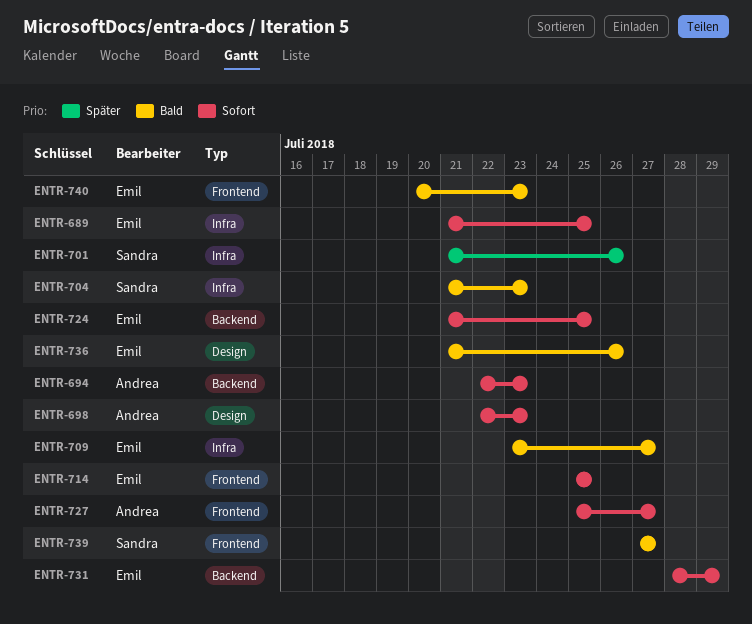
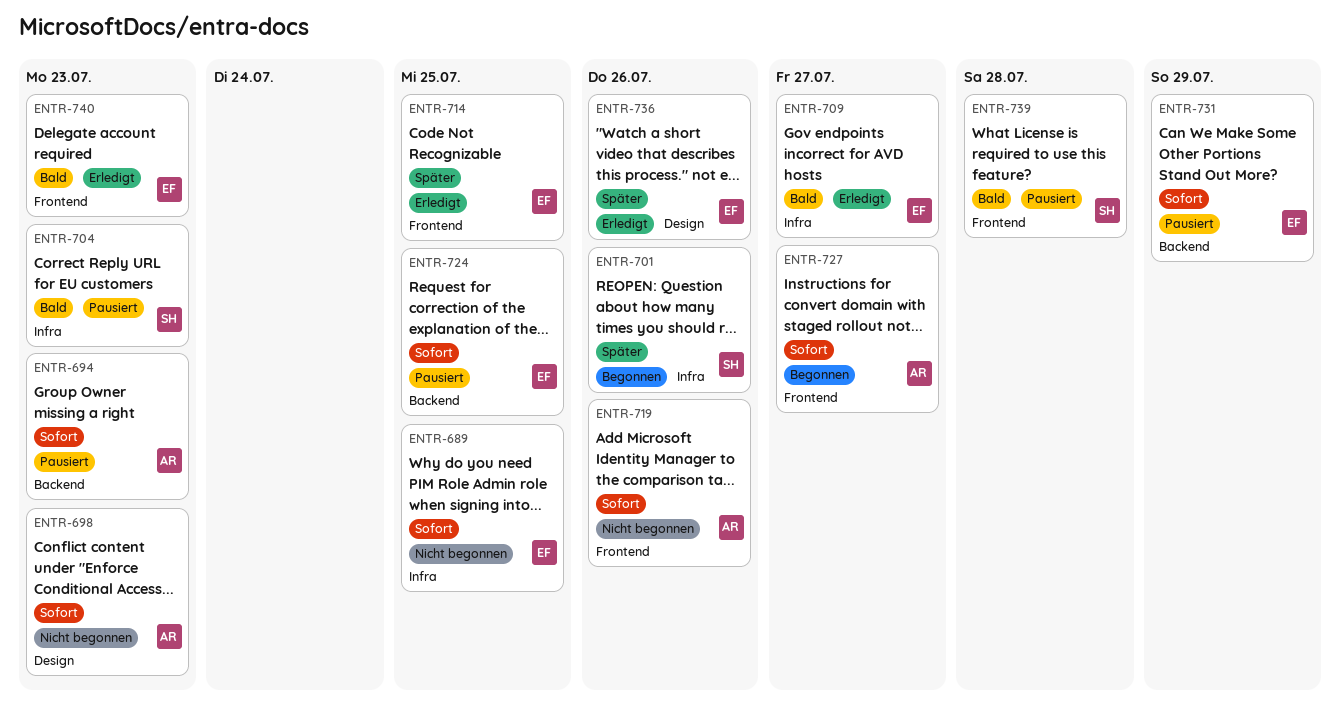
ENTR-714, priority: Sofort -> Später
ENTR-719: none -> present
ENTR-736, priority: Bald -> Später
ENTR-739, due: Jul 27 -> Jul 28

